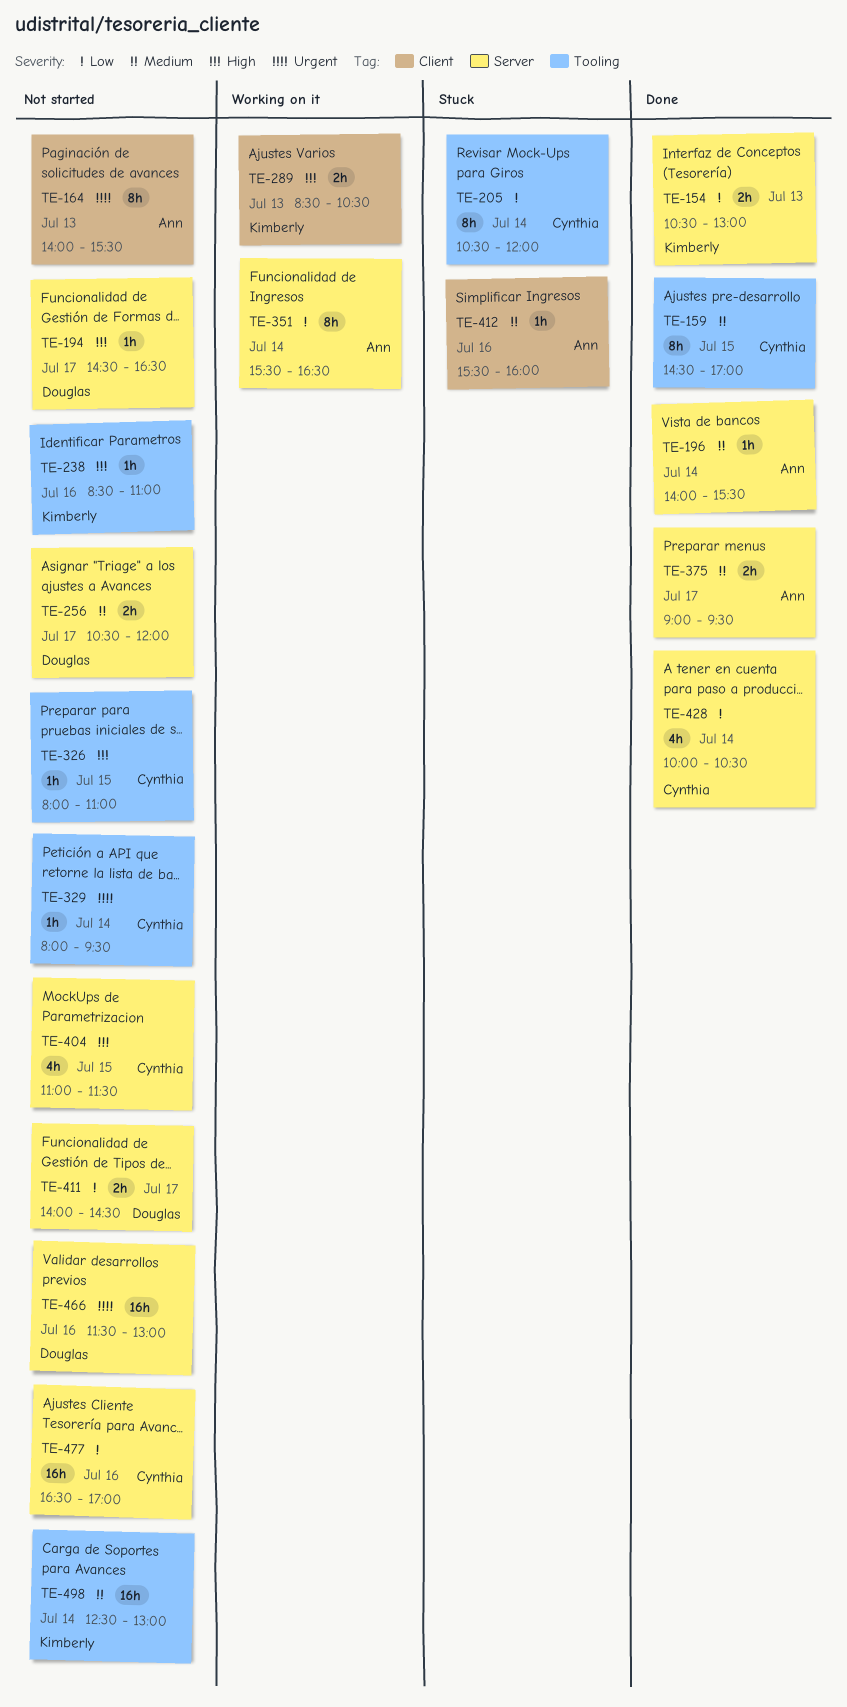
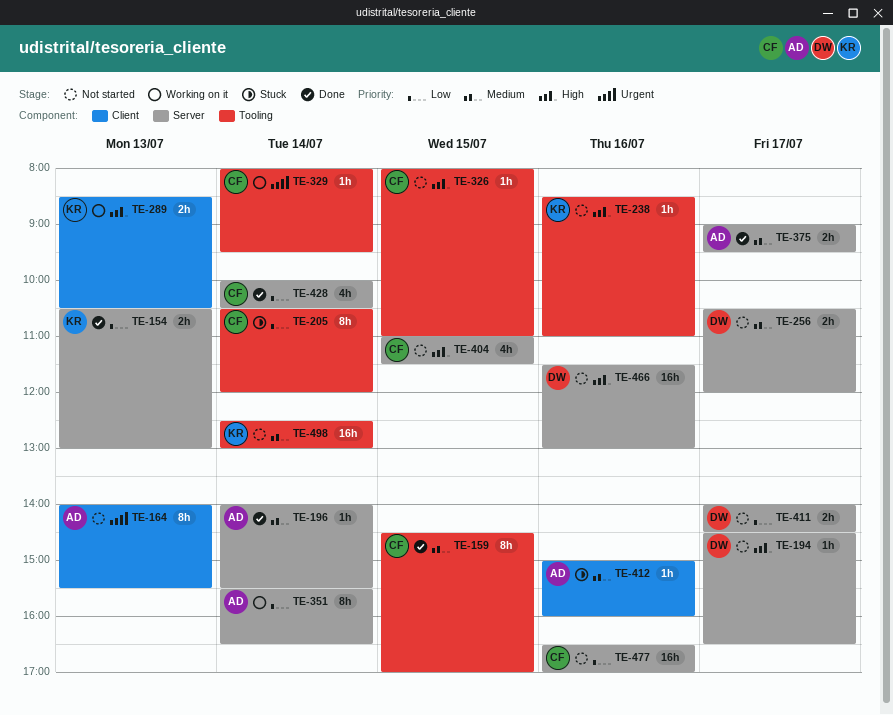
TE-329, status: Not started -> Working on it
TE-412, begins: 15:30 -> 15:00
TE-466, priority: Urgent -> High

